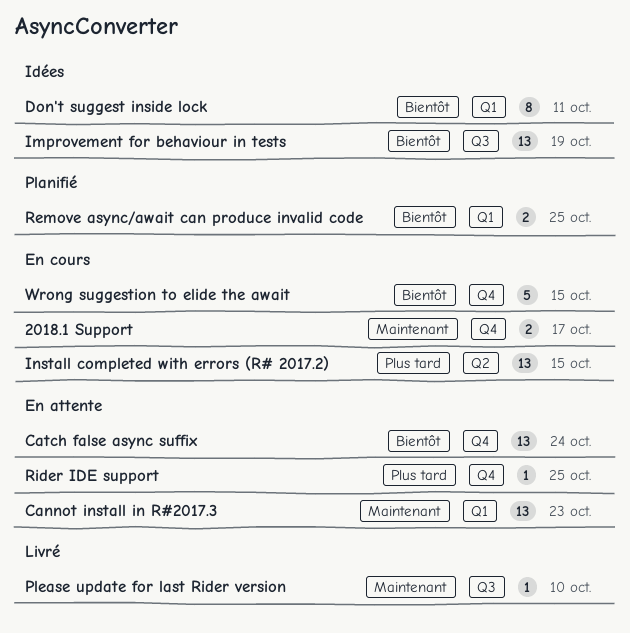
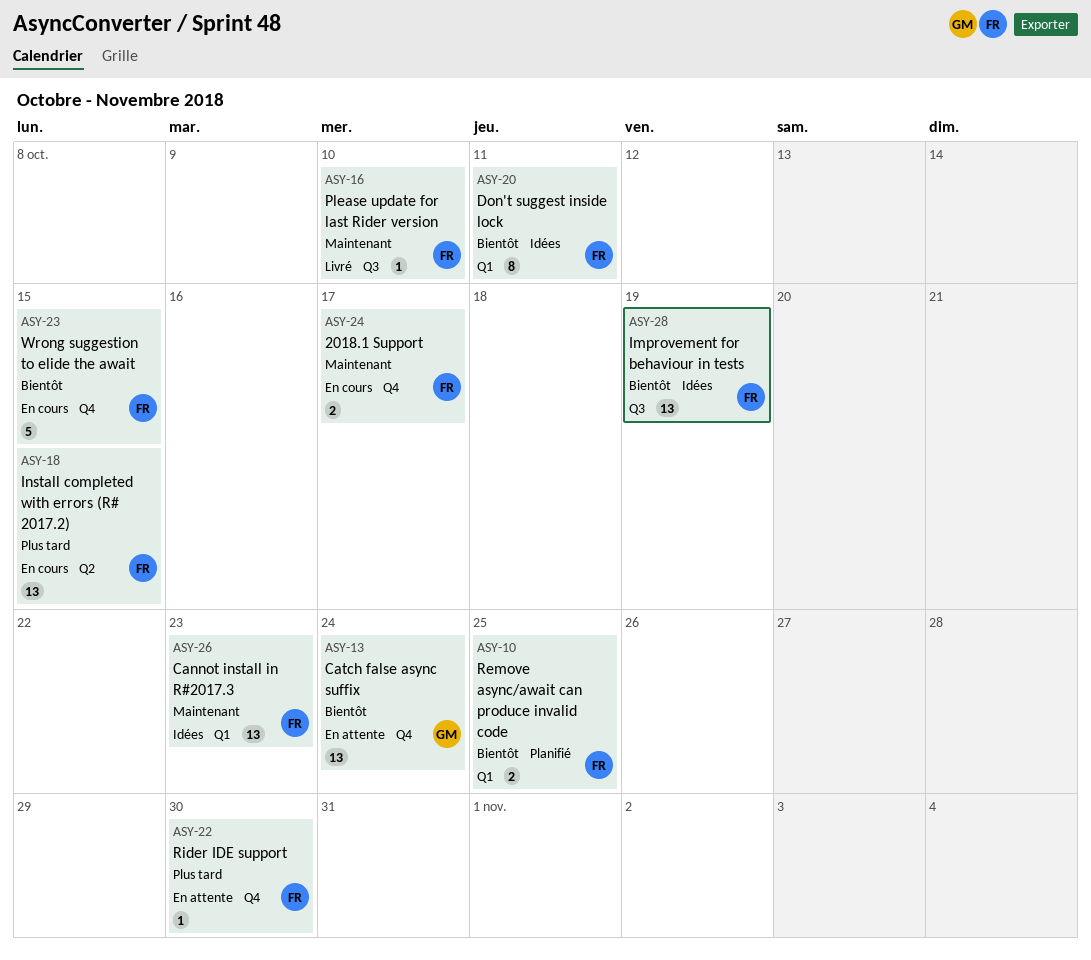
Cannot install in R#2017.3, status: En attente -> Idées
Rider IDE support, due: Oct 25 -> Oct 30

